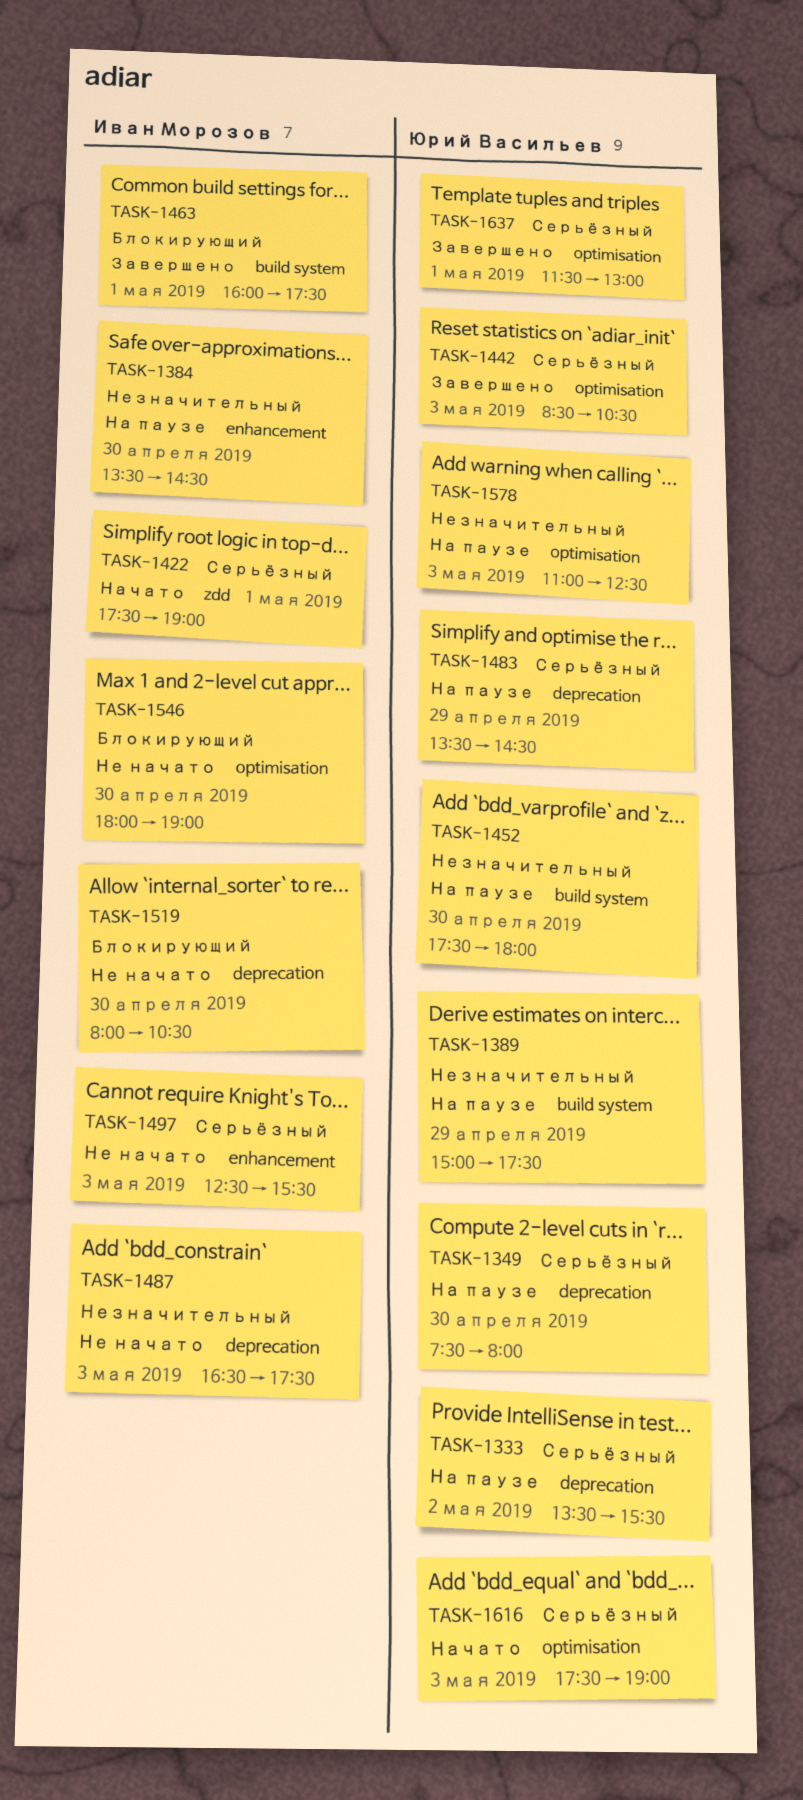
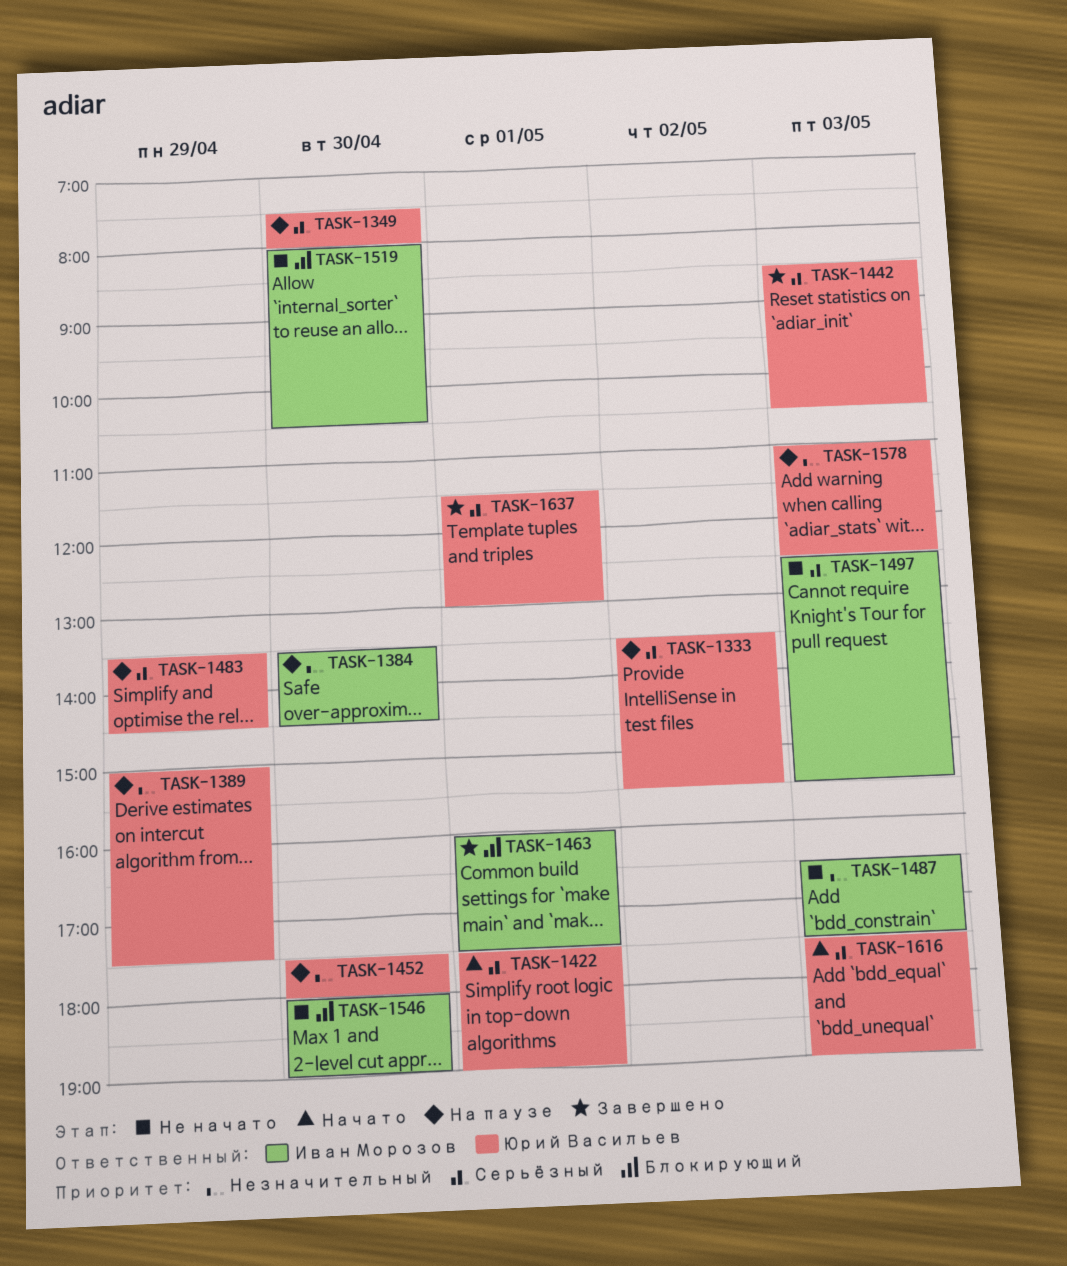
TASK-1422, owner: Иван Морозов -> Юрий Васильев

